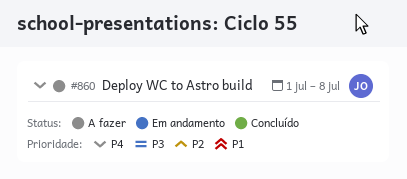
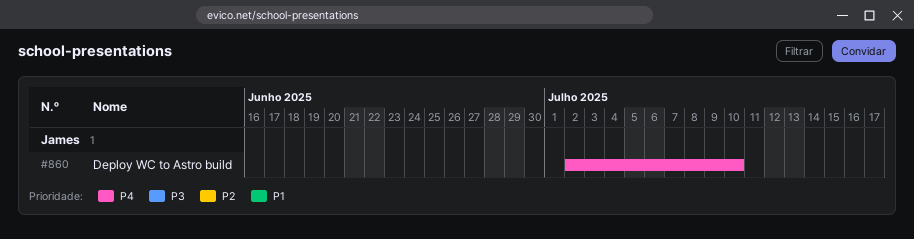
#860, start: Jul 1 -> Jul 2
#860, due: Jul 8 -> Jul 10

